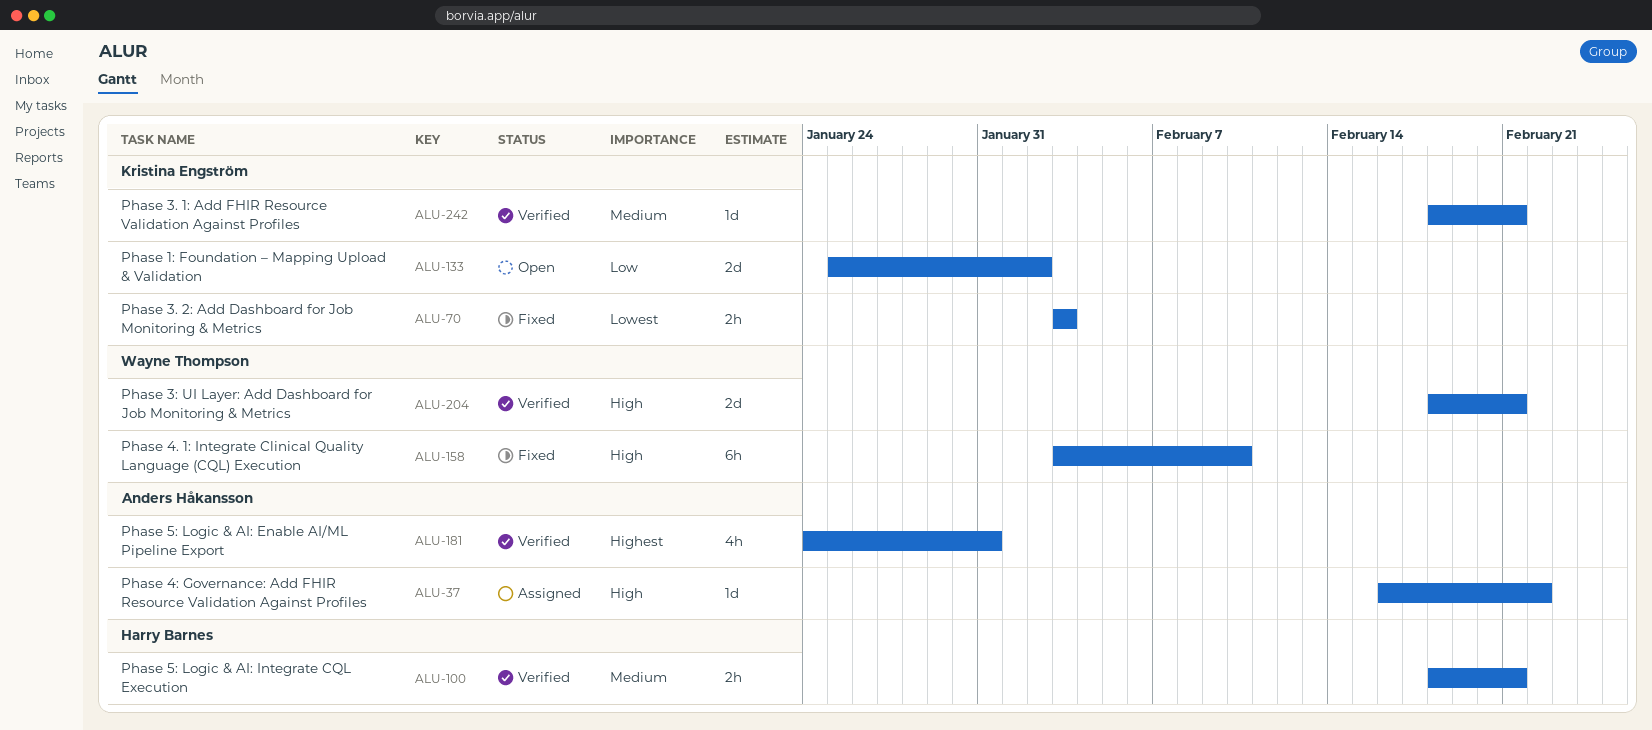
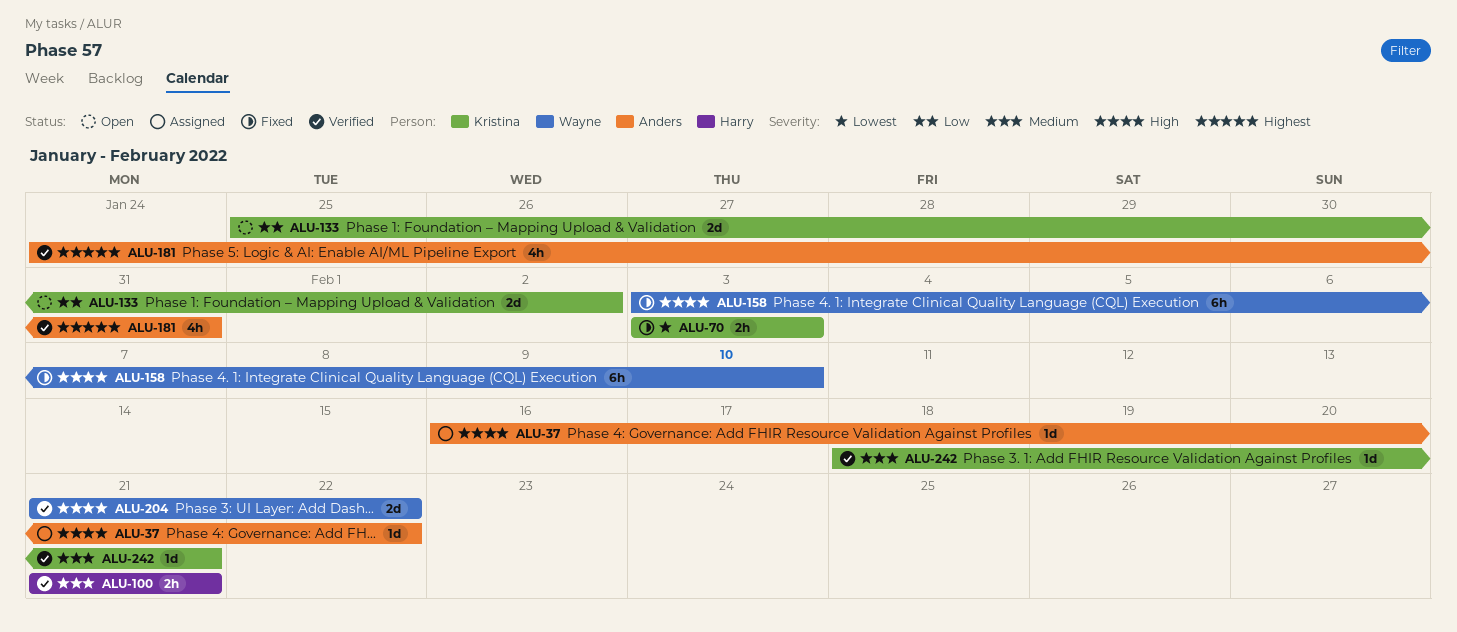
ALU-100, start: Feb 18 -> Feb 21
ALU-204, start: Feb 18 -> Feb 21
ALU-204, due: Feb 21 -> Feb 22

